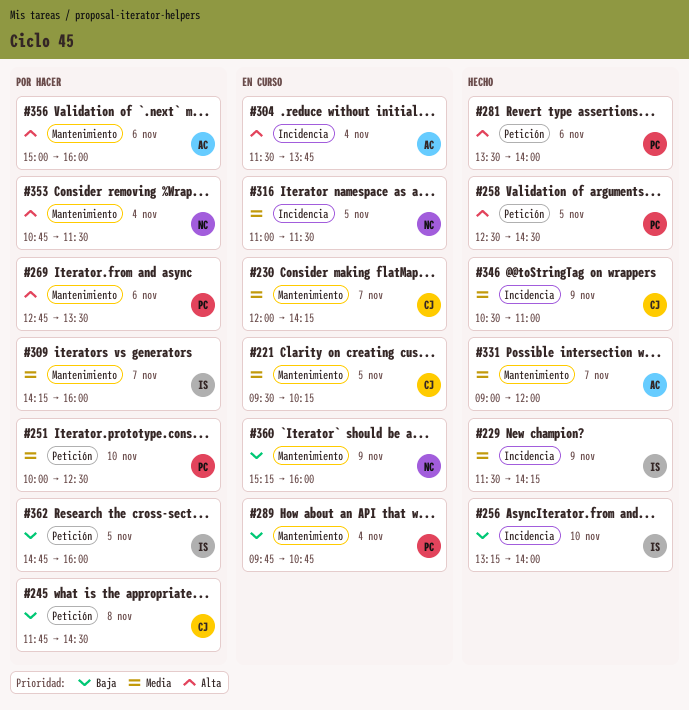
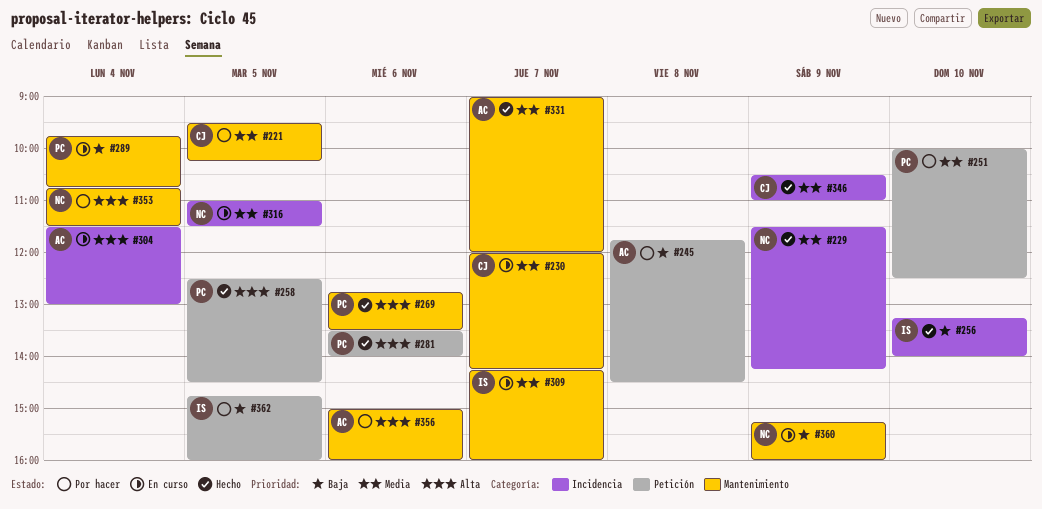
#221, status: En curso -> Por hacer
#229, owner: IS -> NC
#245, owner: CJ -> AC
#269, status: Por hacer -> Hecho
#304, ends: 13:45 -> 13:00
#309, status: Por hacer -> En curso

